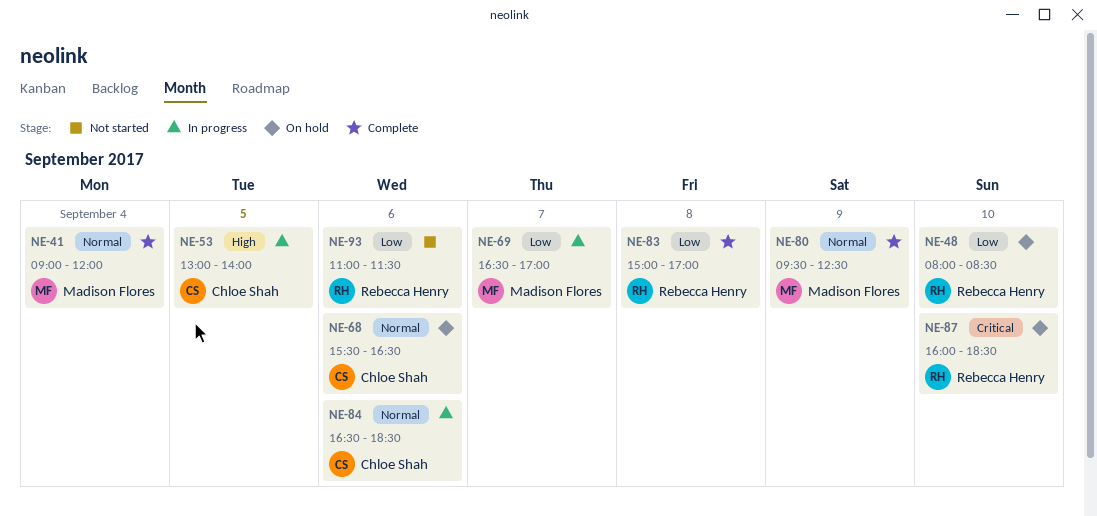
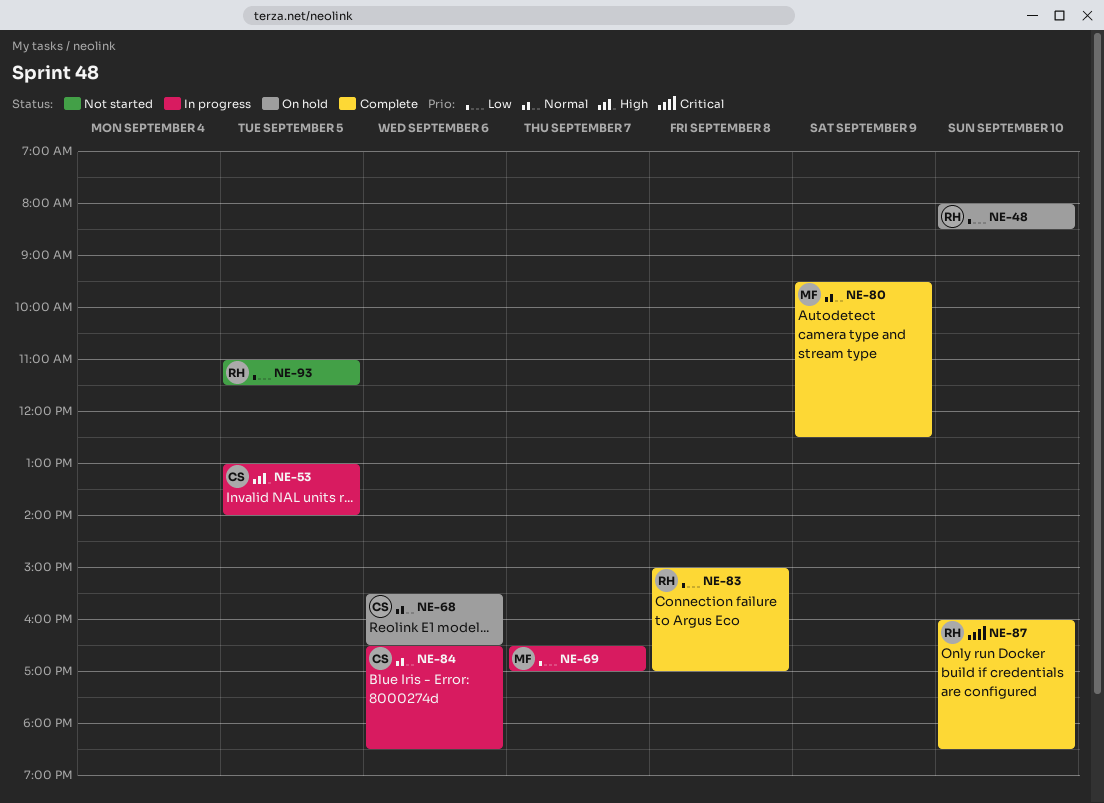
NE-41: present -> none
NE-87, status: On hold -> Complete
NE-93, day: Sep 6 -> Sep 5

